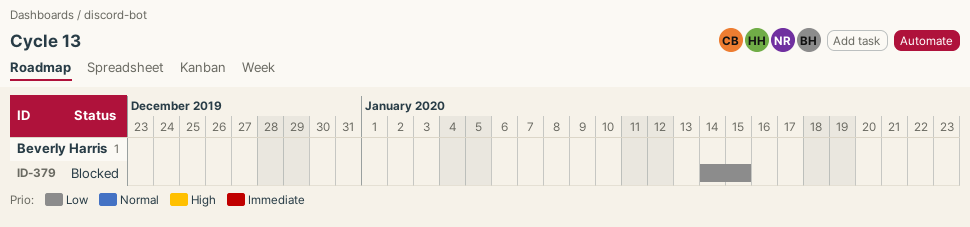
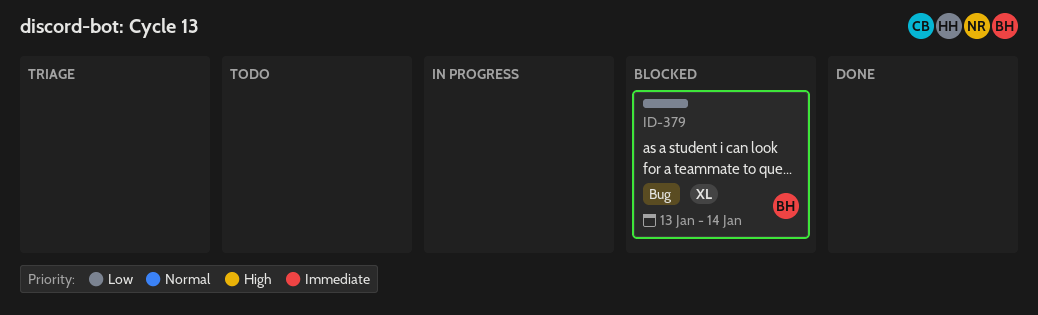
ID-379, start: Jan 14 -> Jan 13
ID-379, due: Jan 15 -> Jan 14

